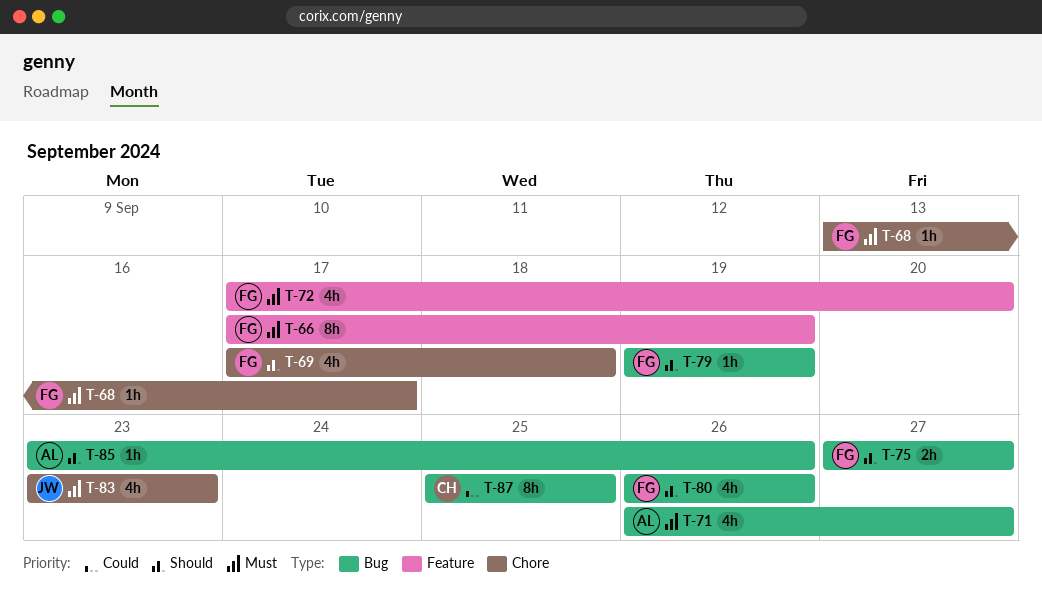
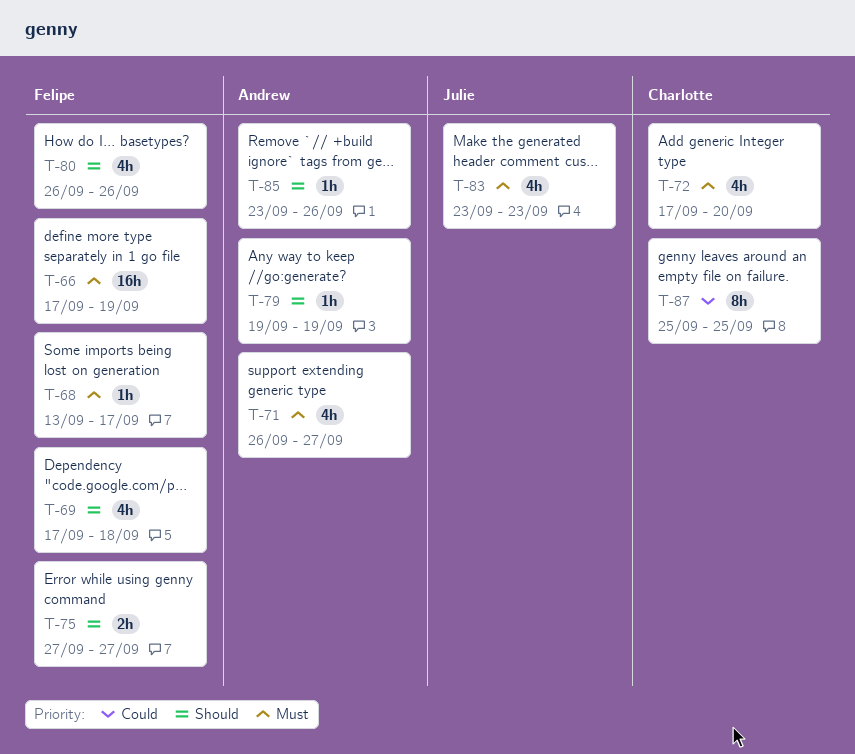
T-66, estimate: 8h -> 16h
T-72, owner: Felipe -> Charlotte
T-79, owner: Felipe -> Andrew

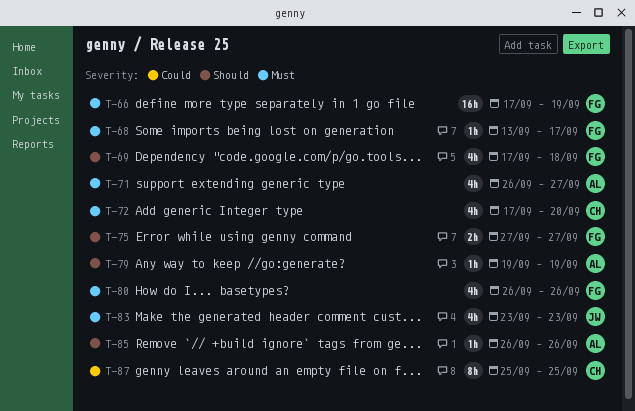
T-80, priority: Should -> Must
T-85, start: Sep 23 -> Sep 26

